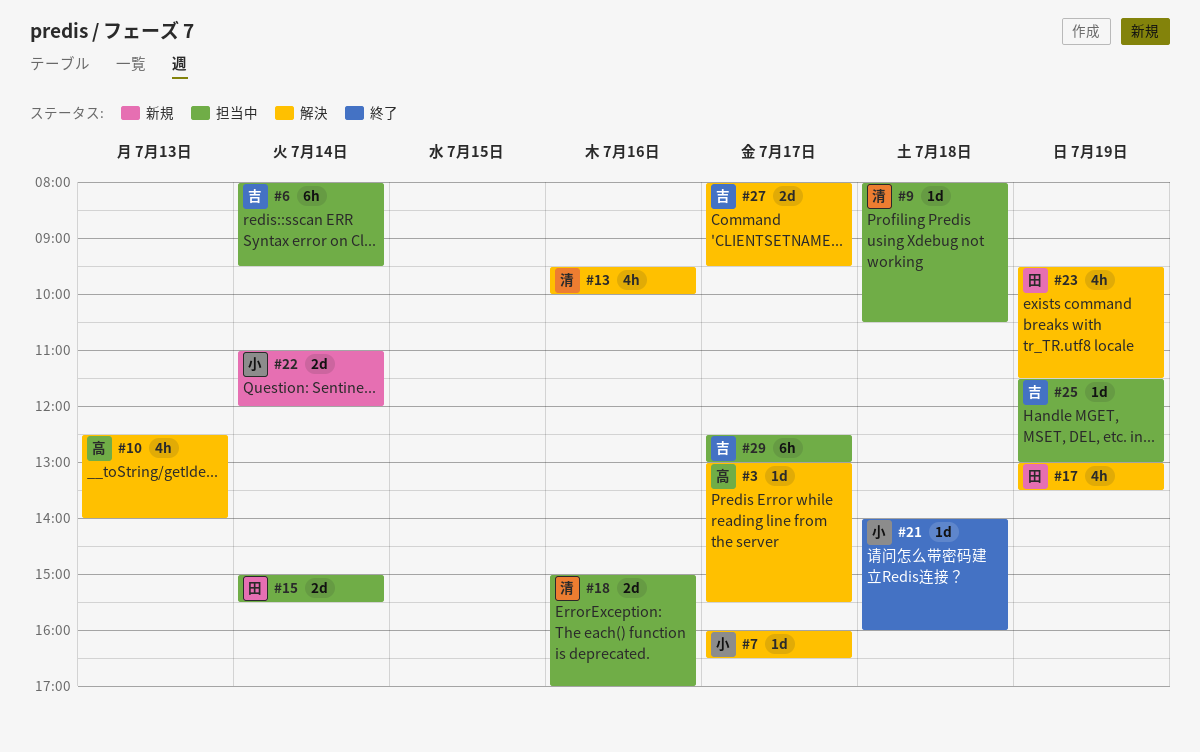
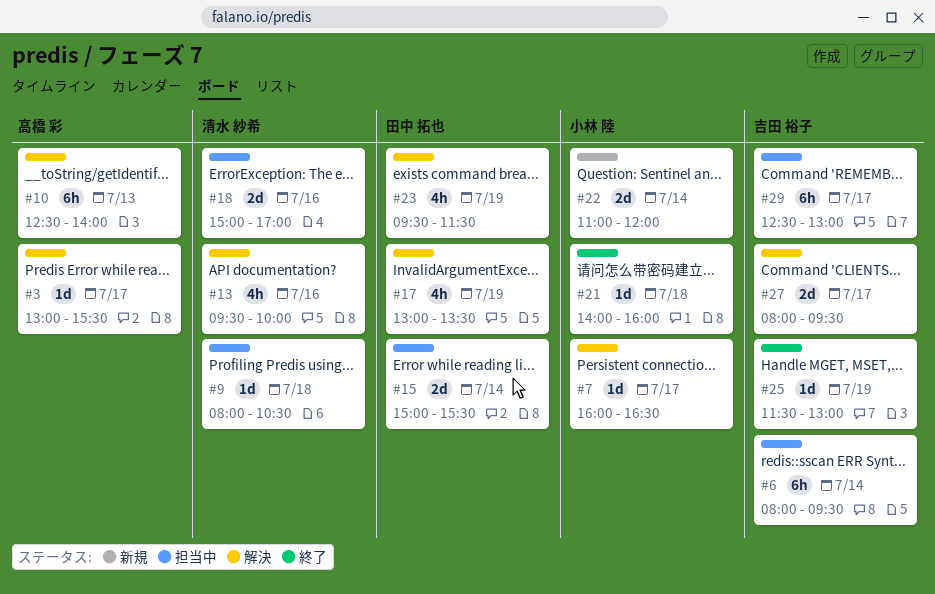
#10, estimate: 4h -> 6h
#25, status: 担当中 -> 終了

